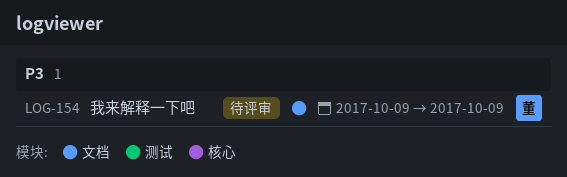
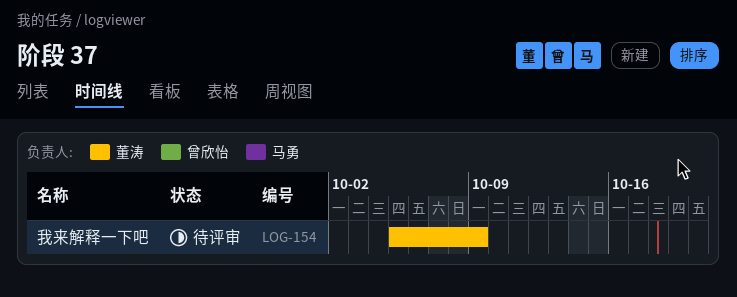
LOG-154, start: Oct 9 -> Oct 5

